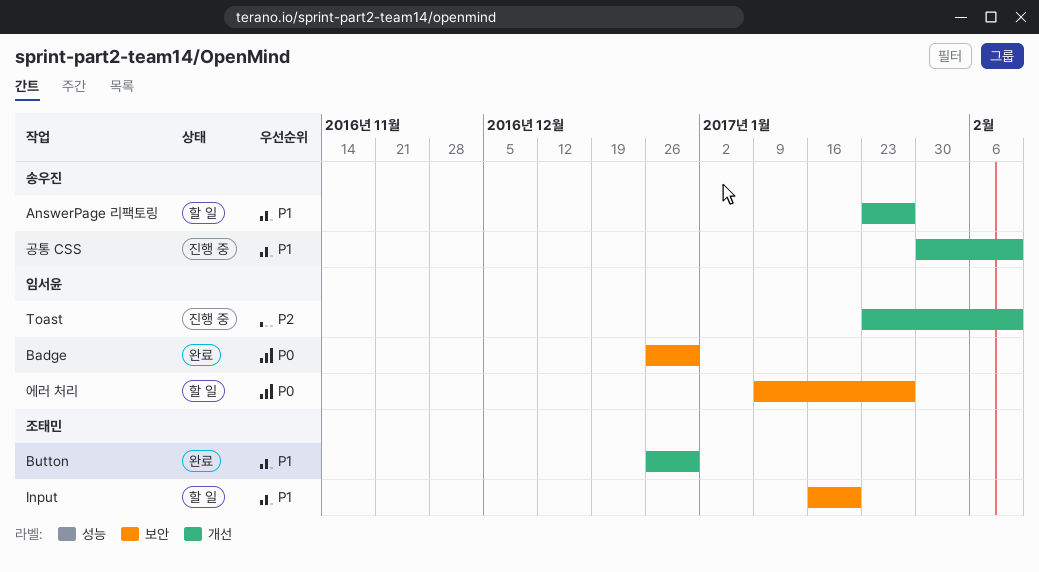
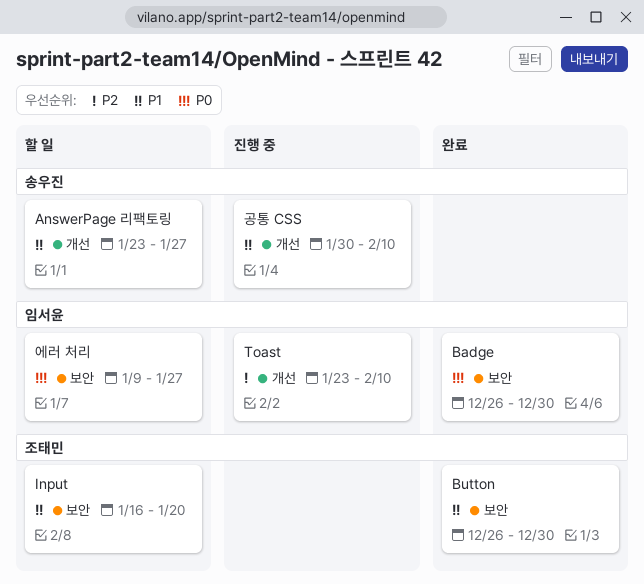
Button, label: 개선 -> 보안

